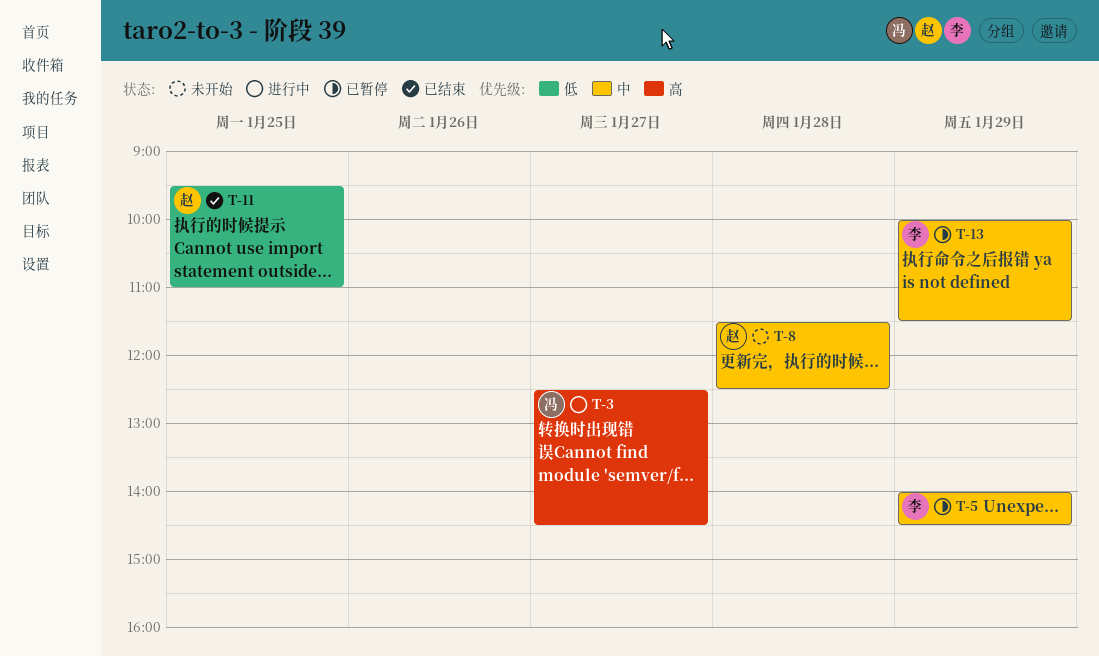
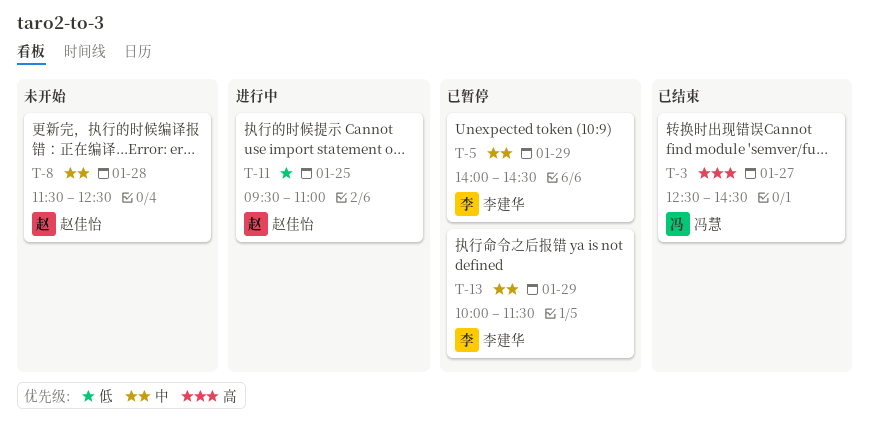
T-3, status: 进行中 -> 已结束
T-11, status: 已结束 -> 进行中

